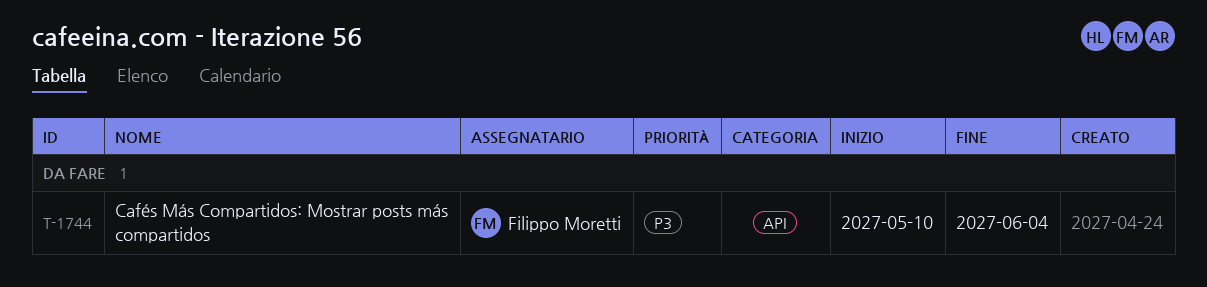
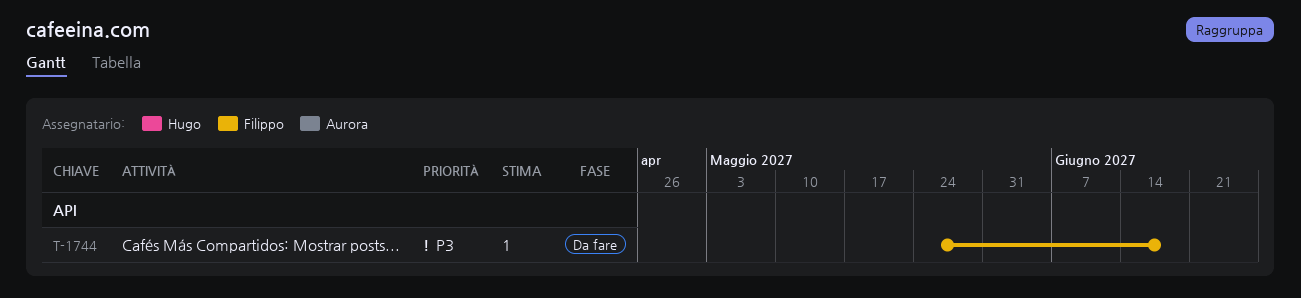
T-1744, start: May 10 -> May 24
T-1744, due: Jun 4 -> Jun 18

